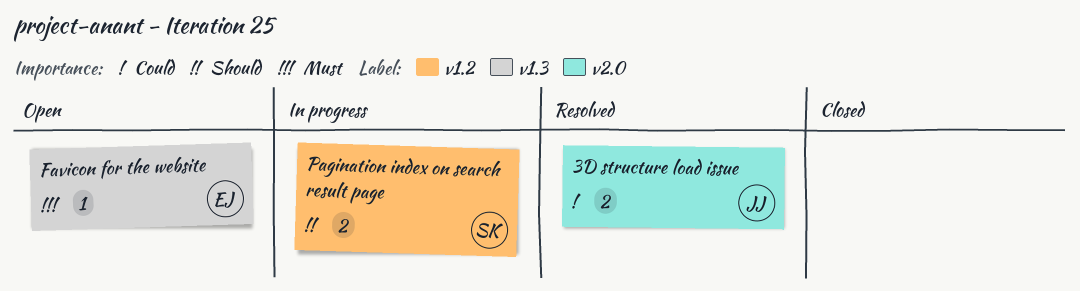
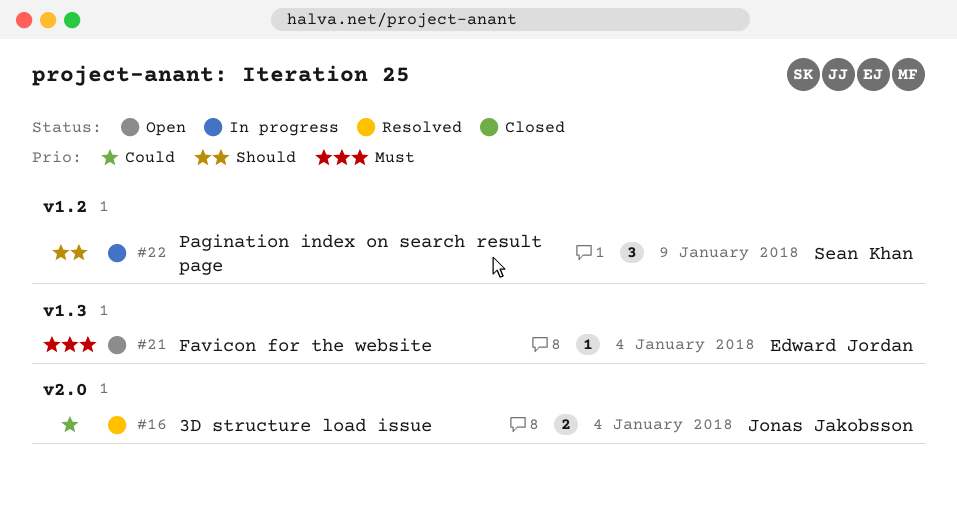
Pagination index on search result page, estimate: 2 -> 3

